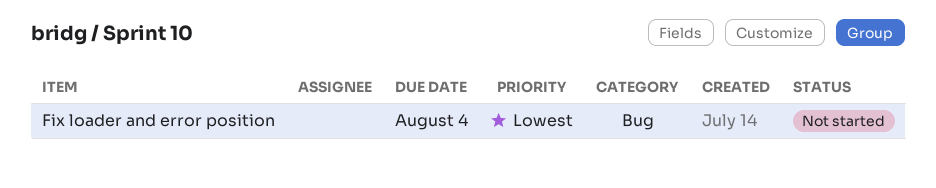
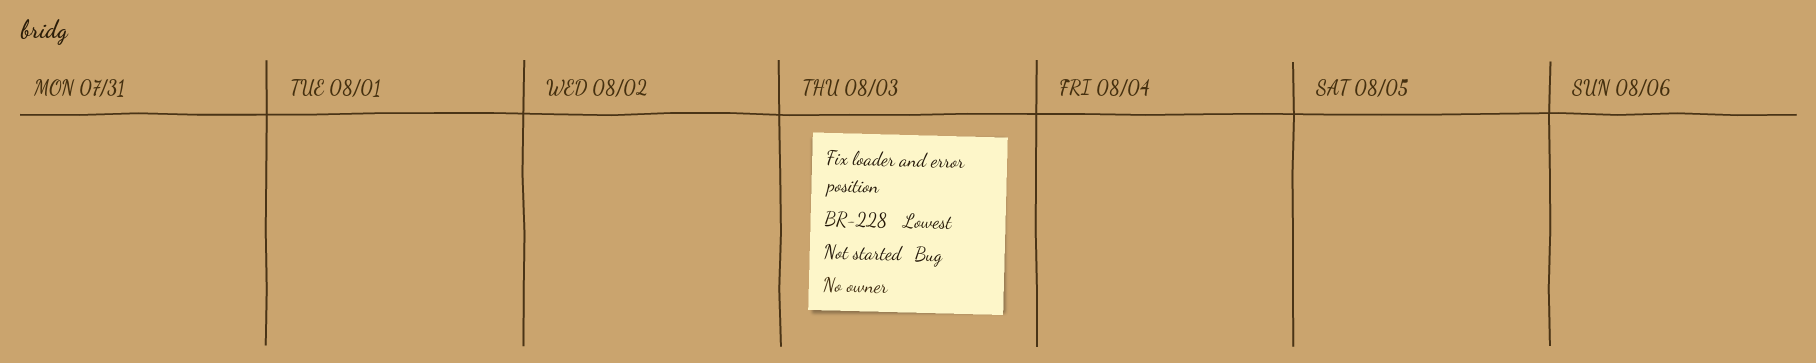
Fix loader and error position, due: Aug 4 -> Aug 3

